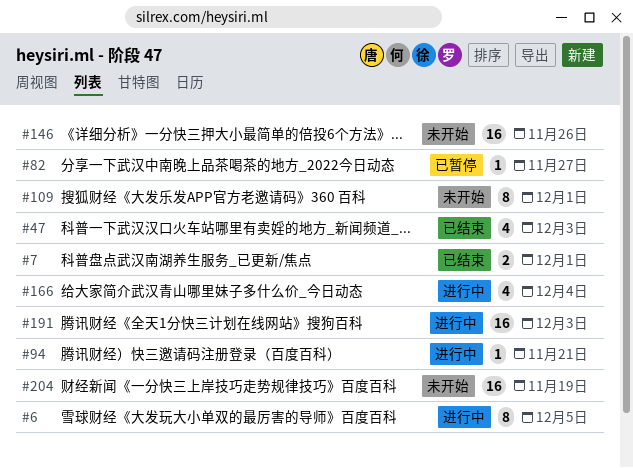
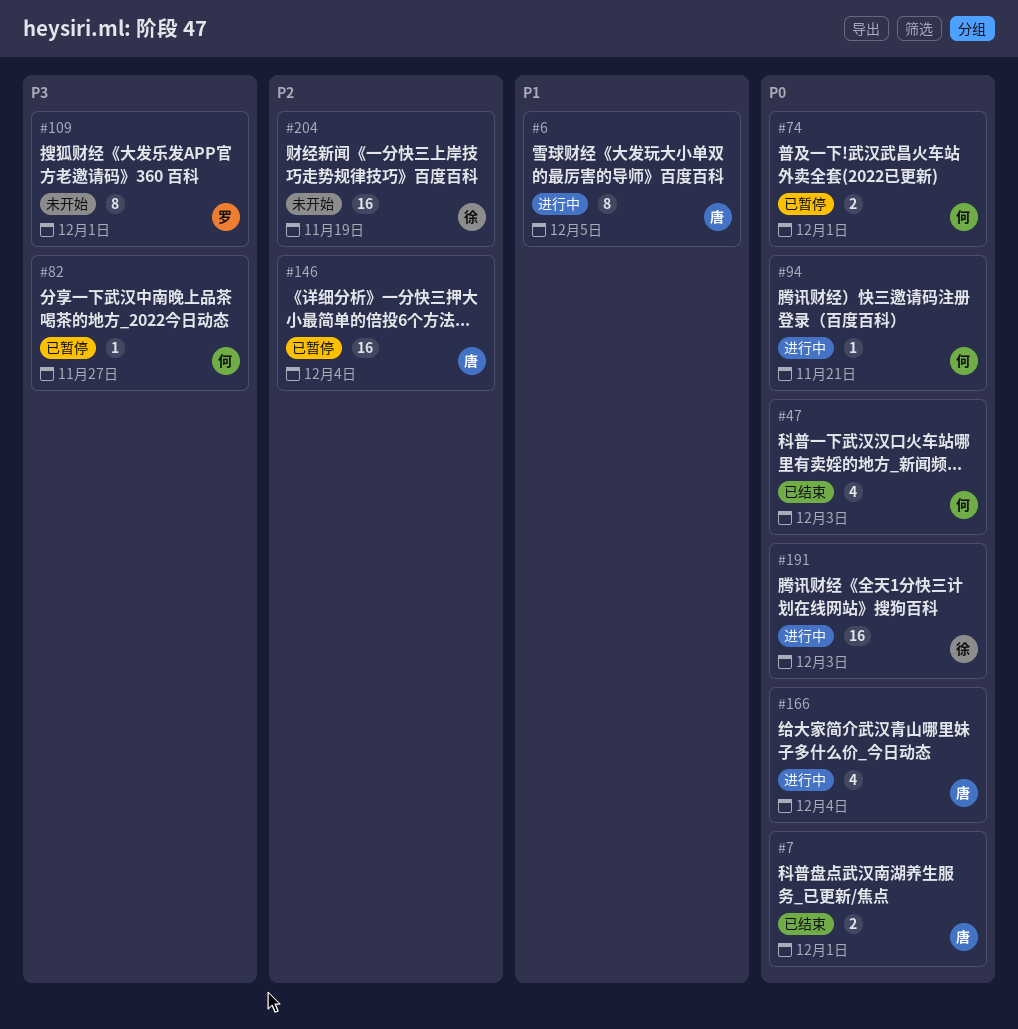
#74: none -> present
#146, status: 未开始 -> 已暂停
#146, due: Nov 26 -> Dec 4

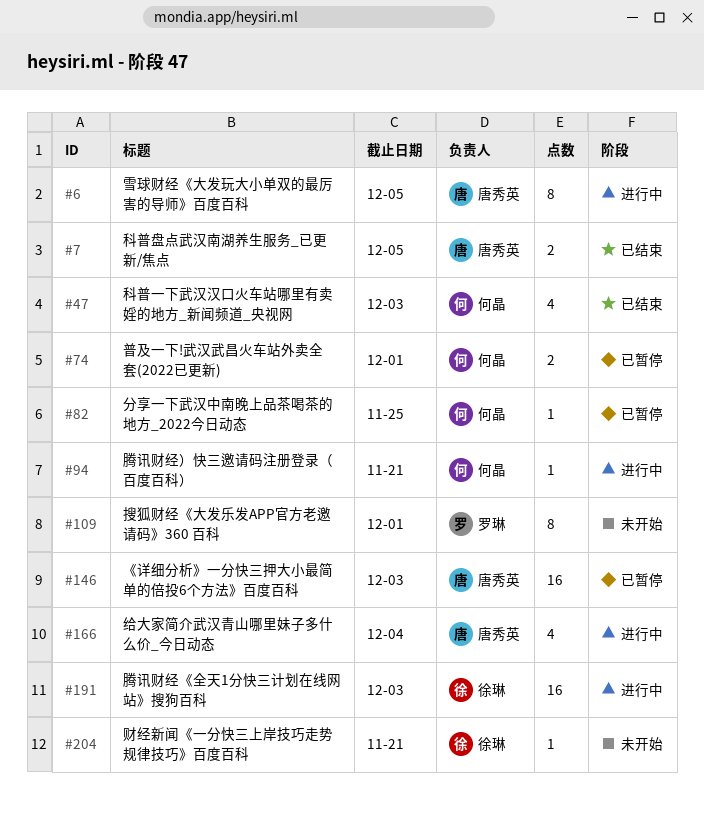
#7, due: Dec 1 -> Dec 5
#82, due: Nov 27 -> Nov 25
#146, due: Dec 4 -> Dec 3
#204, estimate: 16 -> 1
#204, due: Nov 19 -> Nov 21

